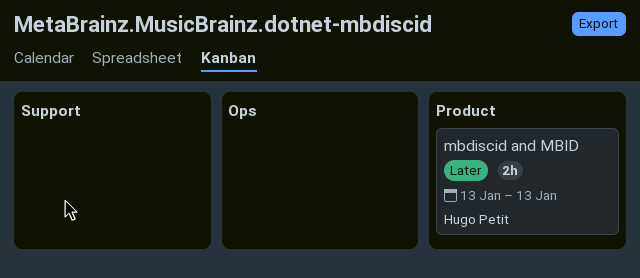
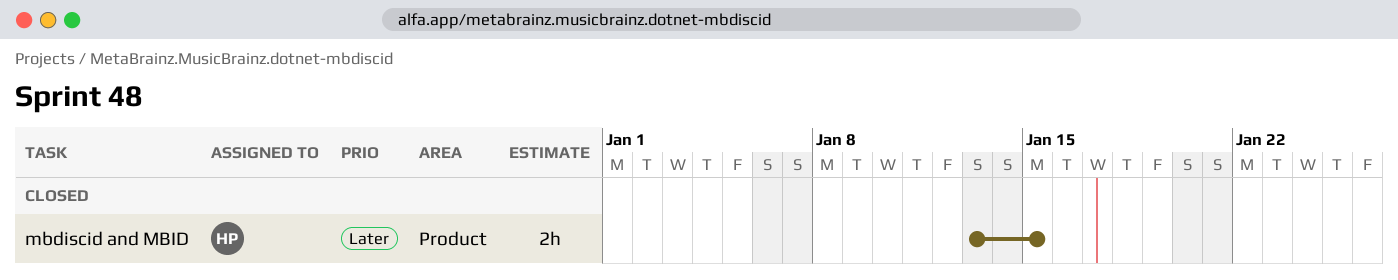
mbdiscid and MBID, due: Jan 13 -> Jan 15

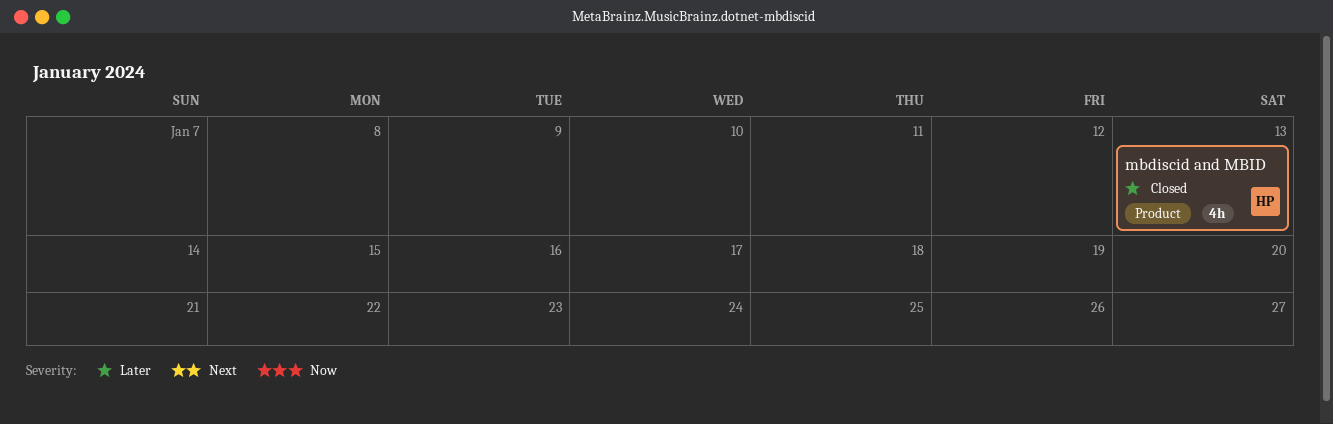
mbdiscid and MBID, estimate: 2h -> 4h
mbdiscid and MBID, due: Jan 15 -> Jan 13

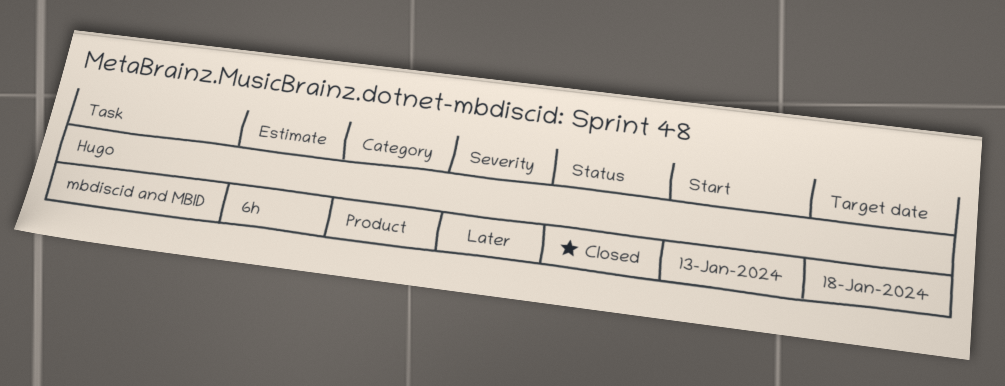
mbdiscid and MBID, estimate: 4h -> 6h
mbdiscid and MBID, due: Jan 13 -> Jan 18

